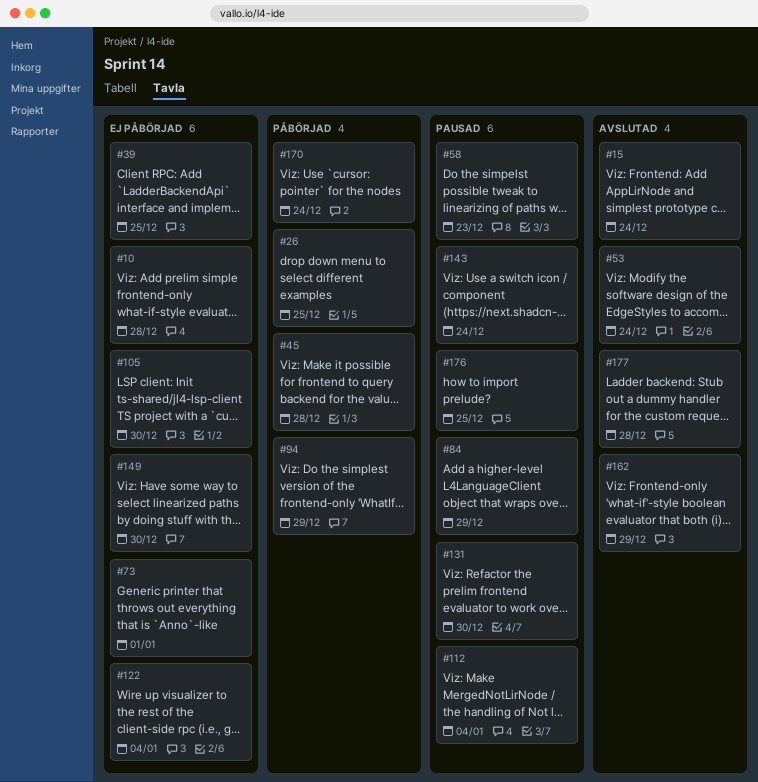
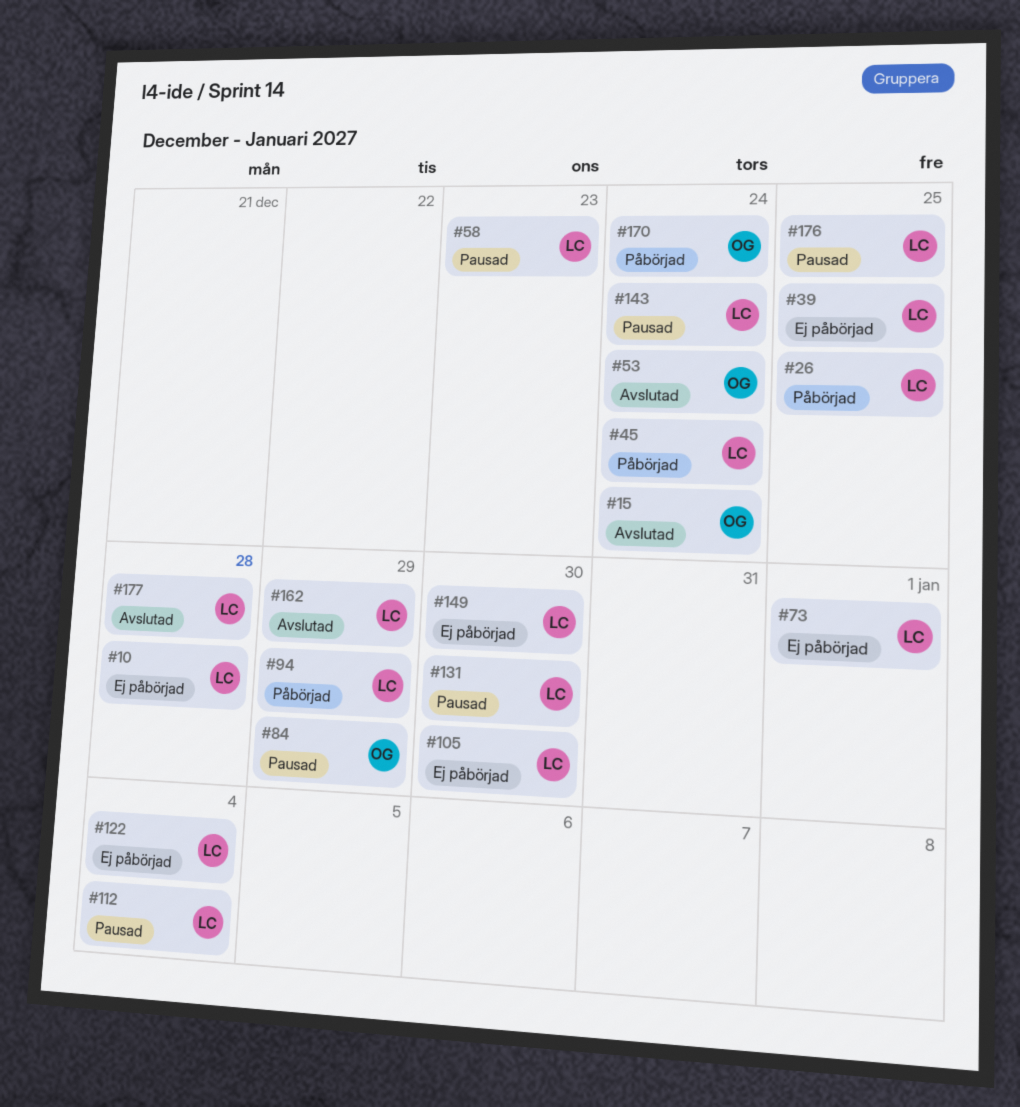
#45, due: Dec 28 -> Dec 24

